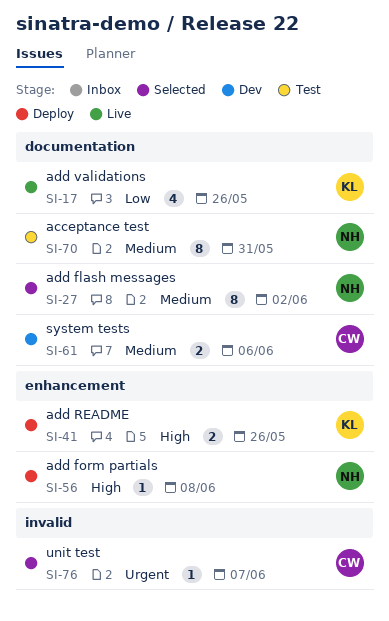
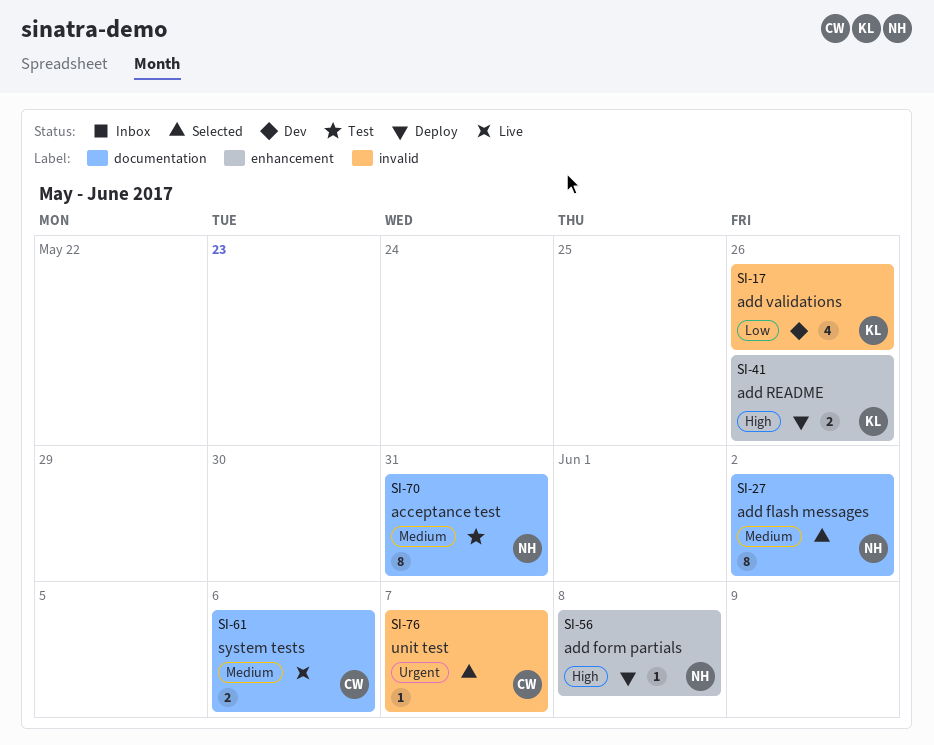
SI-17, status: Live -> Dev
SI-17, label: documentation -> invalid
SI-61, status: Dev -> Live

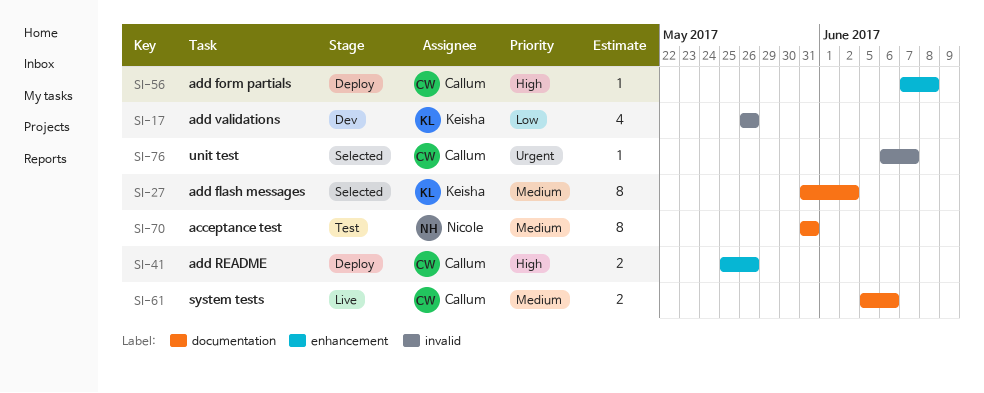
SI-27, owner: Nicole -> Keisha
SI-41, owner: Keisha -> Callum
SI-56, owner: Nicole -> Callum

